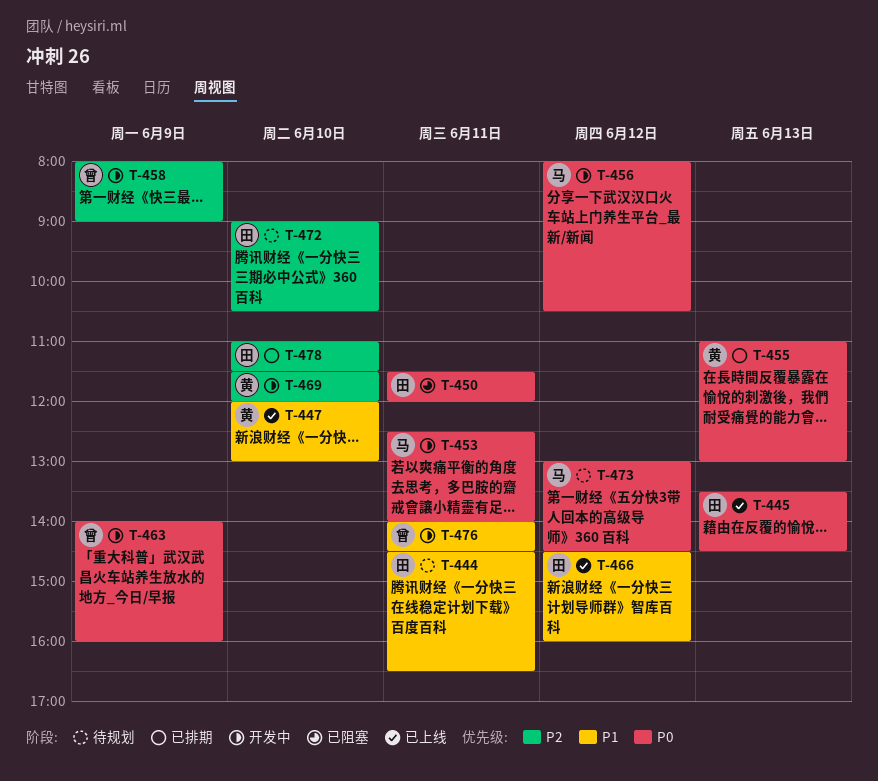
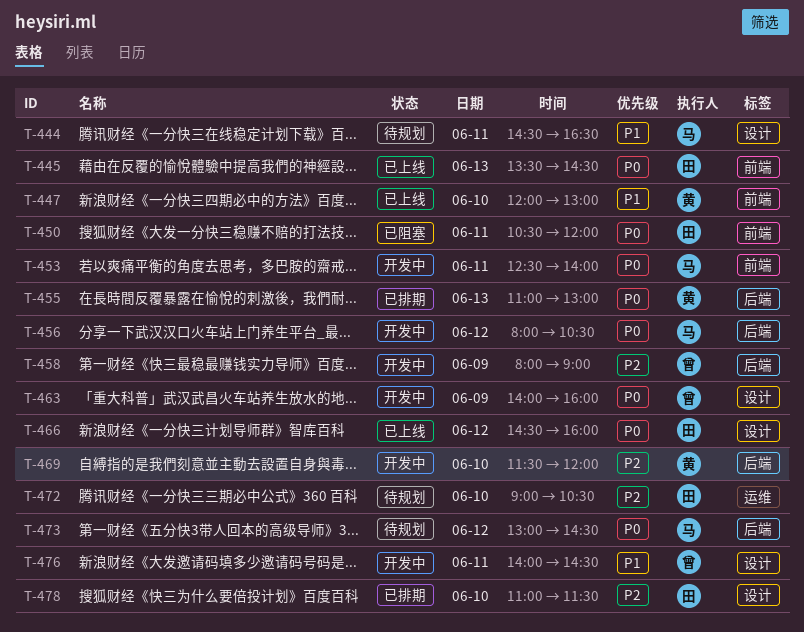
T-444, owner: 田 -> 马
T-450, begins: 11:30 -> 10:30
T-466, priority: P1 -> P0

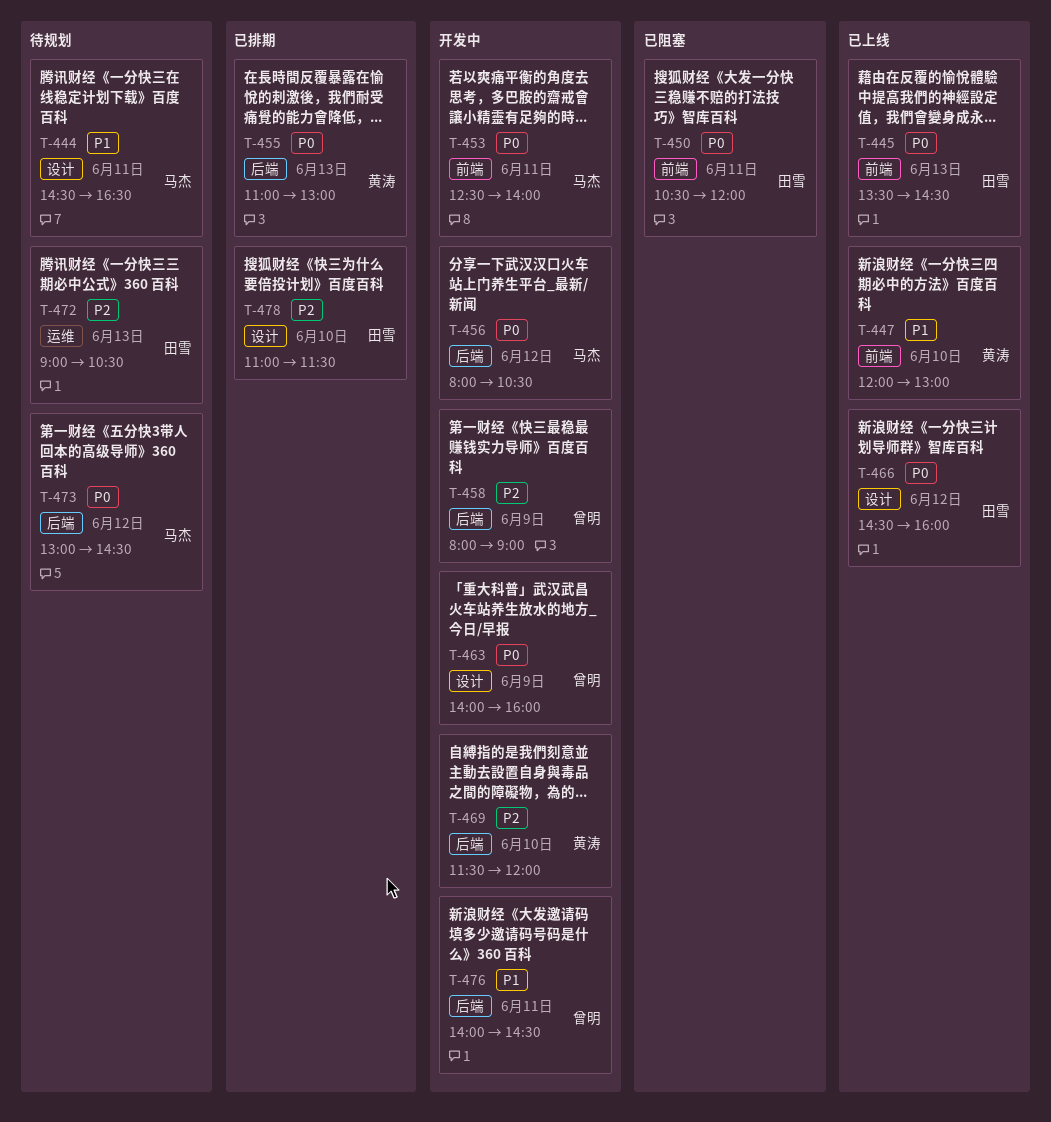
T-472, day: Jun 10 -> Jun 13
T-476, label: 设计 -> 后端

